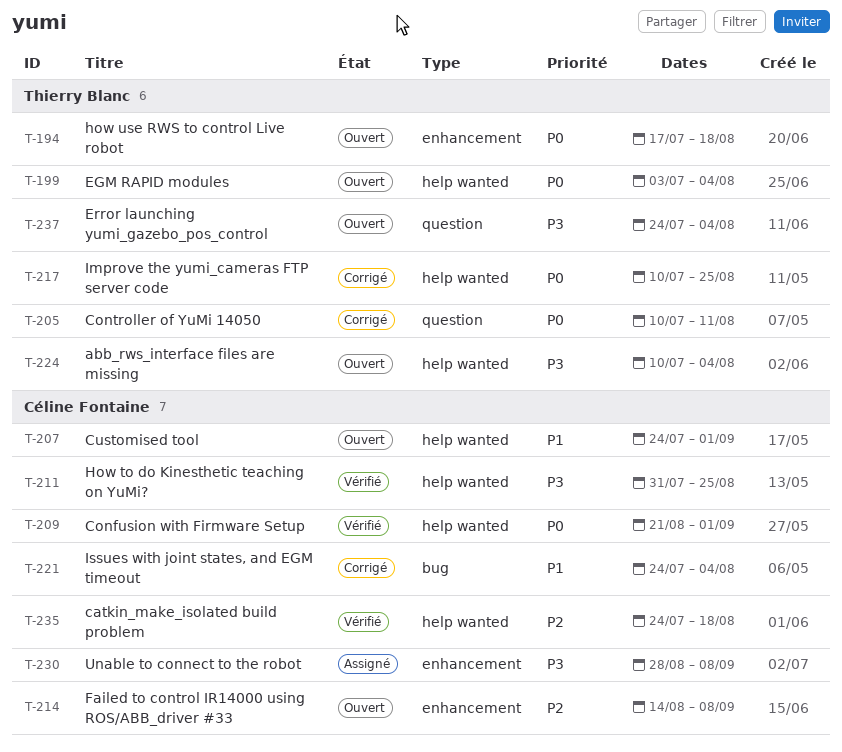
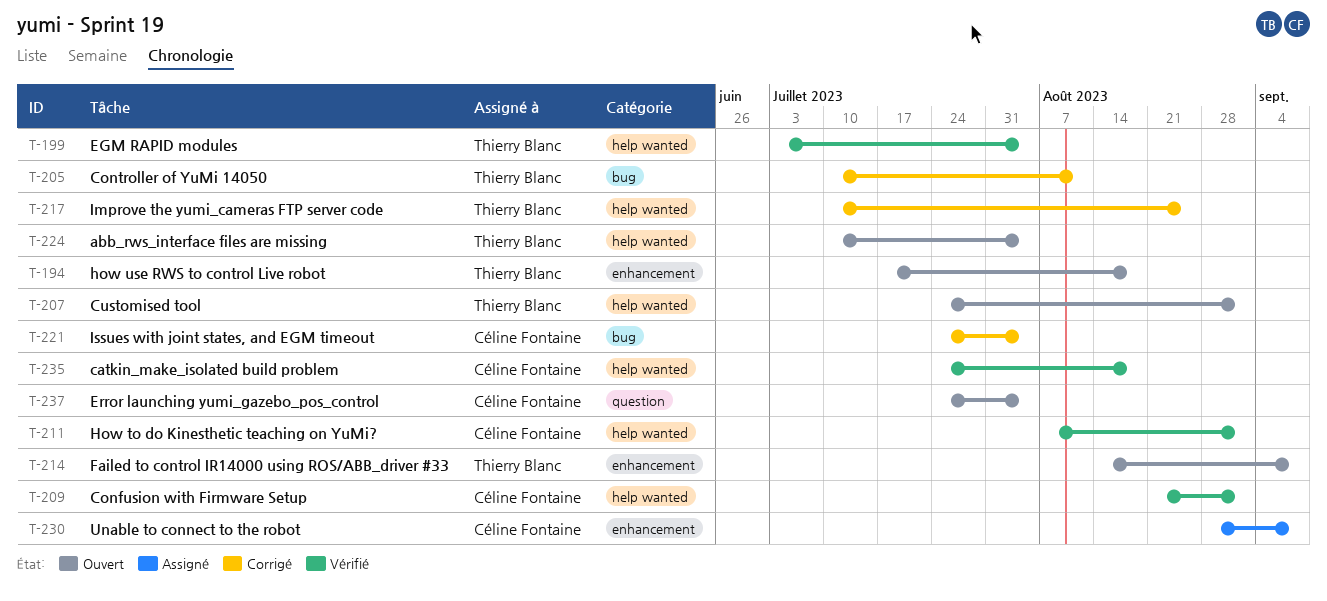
T-199, status: Ouvert -> Vérifié
T-205, label: question -> bug
T-207, owner: Céline Fontaine -> Thierry Blanc
T-211, start: Jul 31 -> Aug 7
T-211, due: Aug 25 -> Sep 1
T-214, owner: Céline Fontaine -> Thierry Blanc
T-237, owner: Thierry Blanc -> Céline Fontaine

